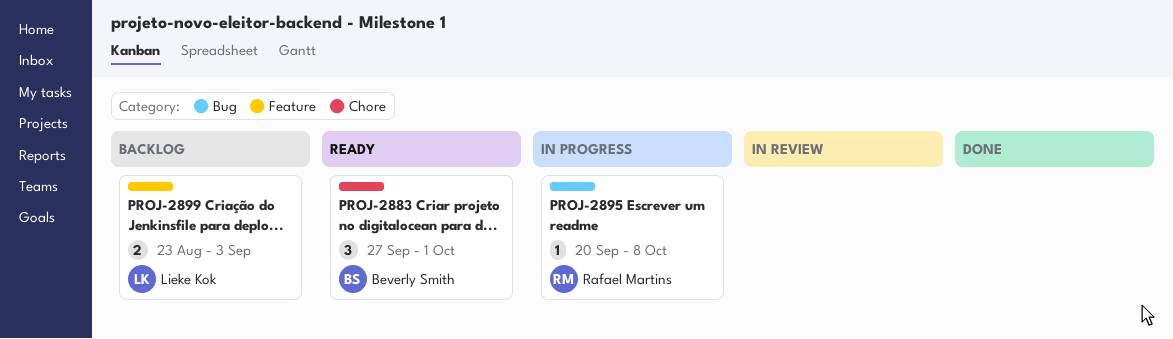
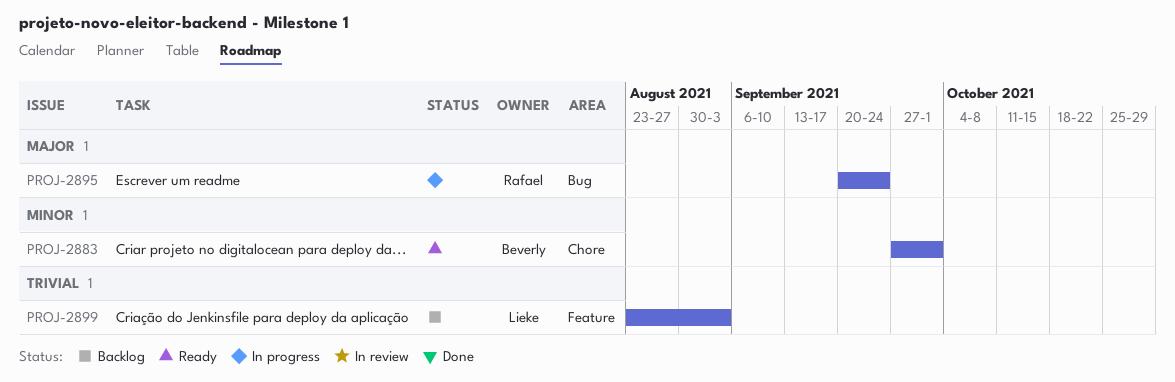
PROJ-2895, due: Oct 8 -> Sep 24

